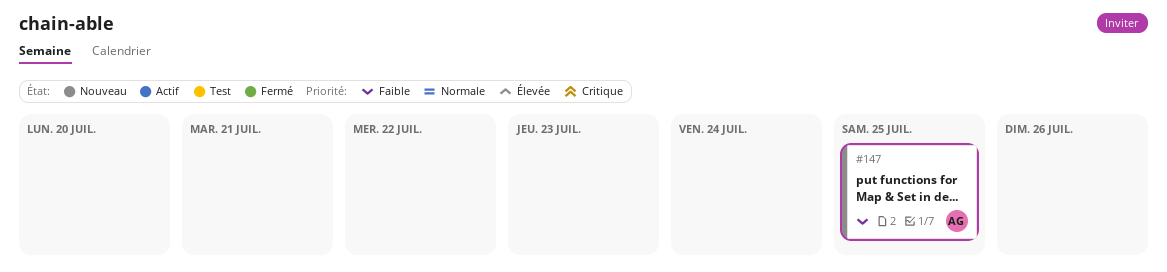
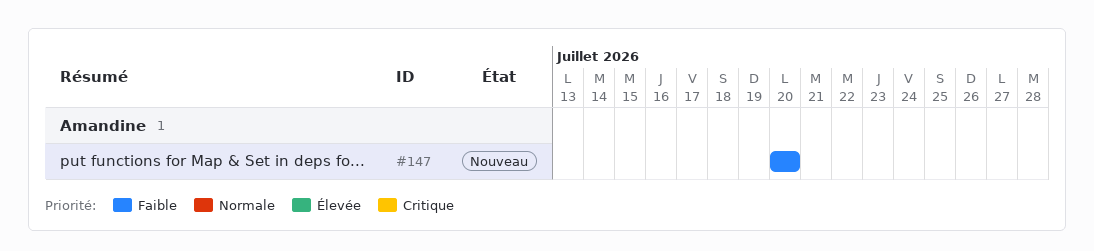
#147, due: Jul 25 -> Jul 20

